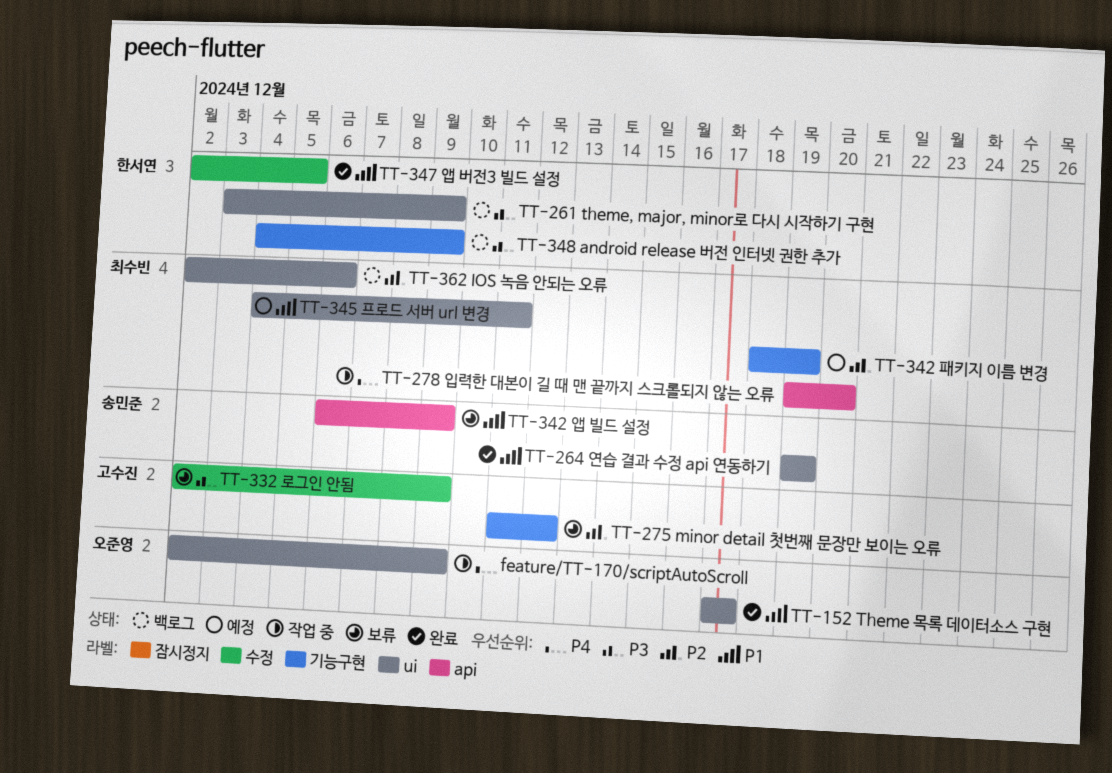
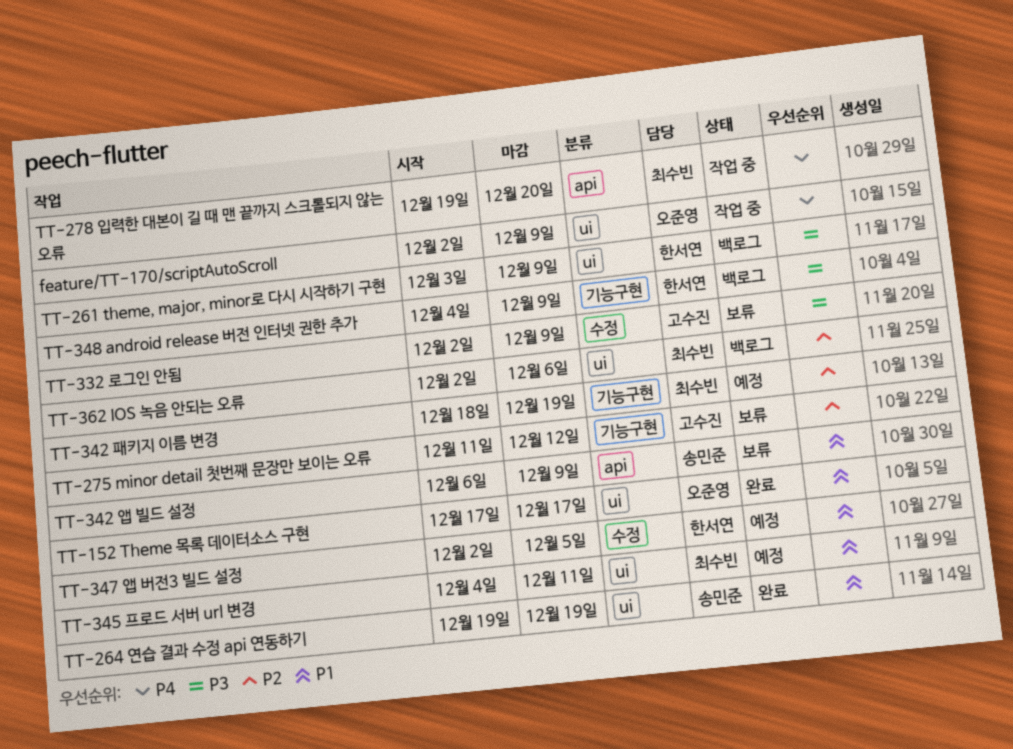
TT-347 앱 버전3 빌드 설정, status: 완료 -> 예정

